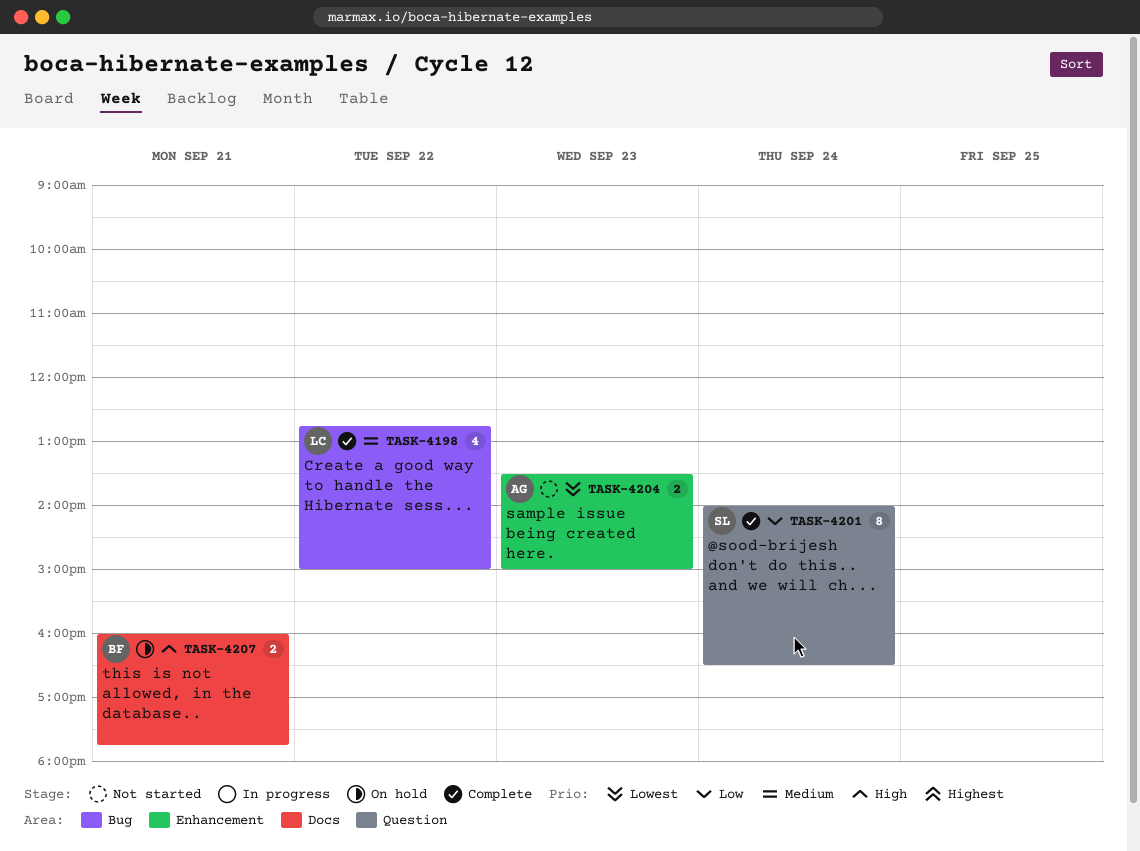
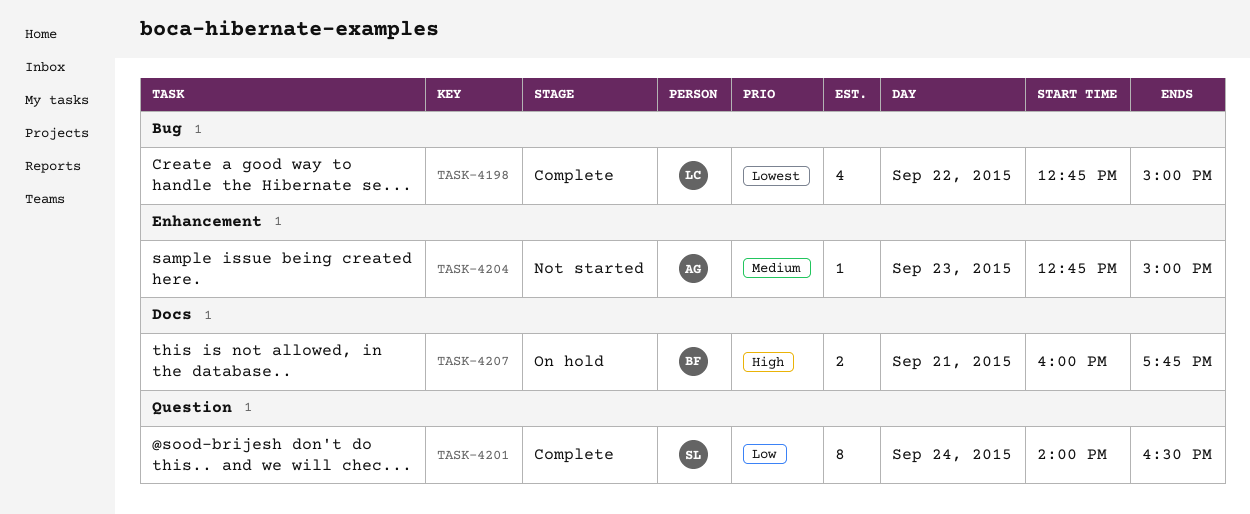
TASK-4198, priority: Medium -> Lowest
TASK-4204, priority: Lowest -> Medium
TASK-4204, estimate: 2 -> 1
TASK-4204, begins: 13:30 -> 12:45

